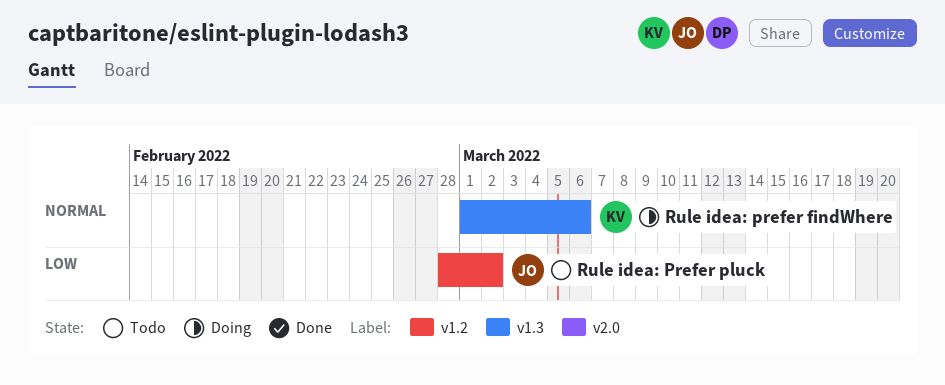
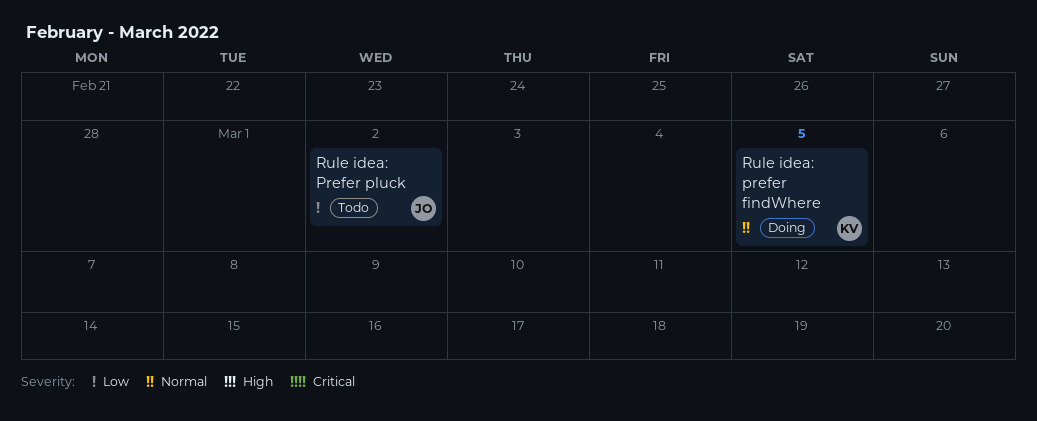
Rule idea: prefer findWhere, due: Mar 6 -> Mar 5

